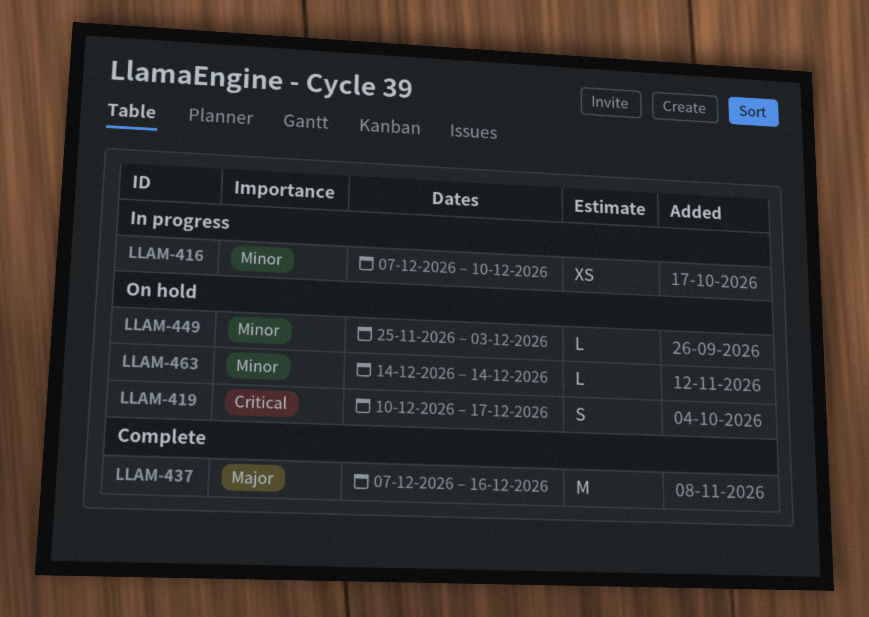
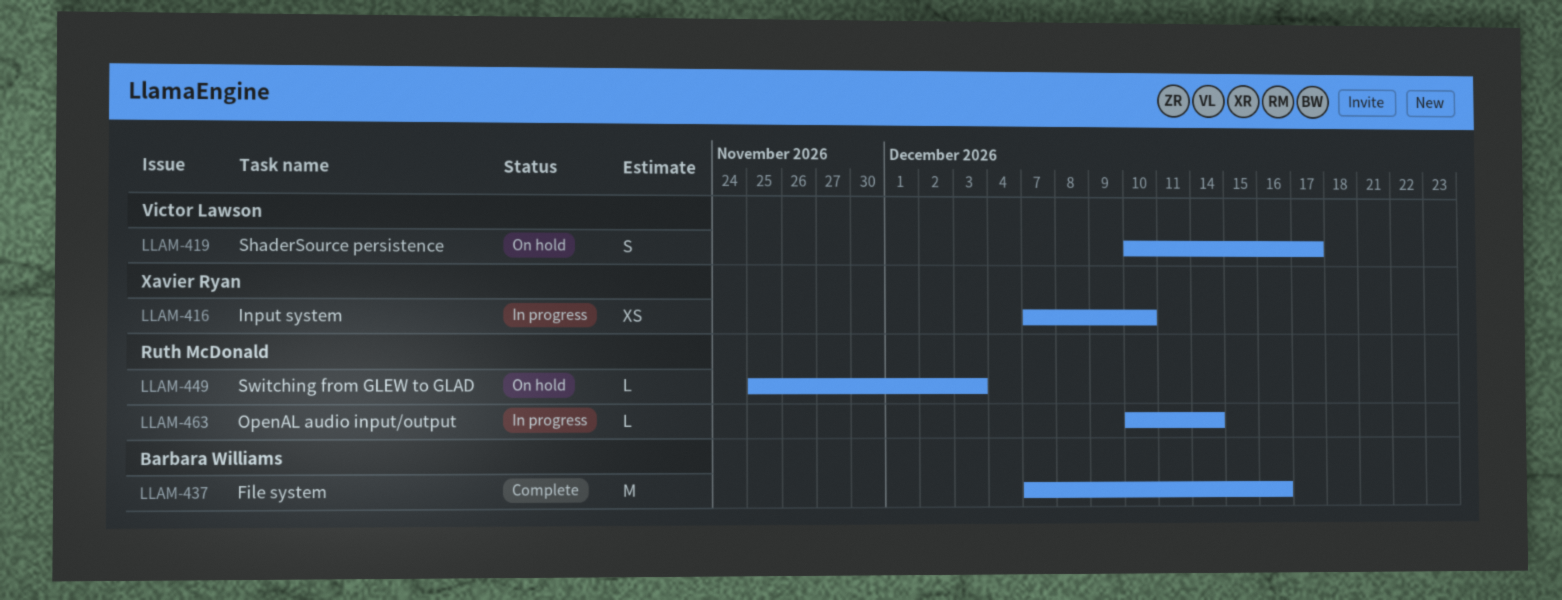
LLAM-463, status: On hold -> In progress
LLAM-463, start: Dec 14 -> Dec 10

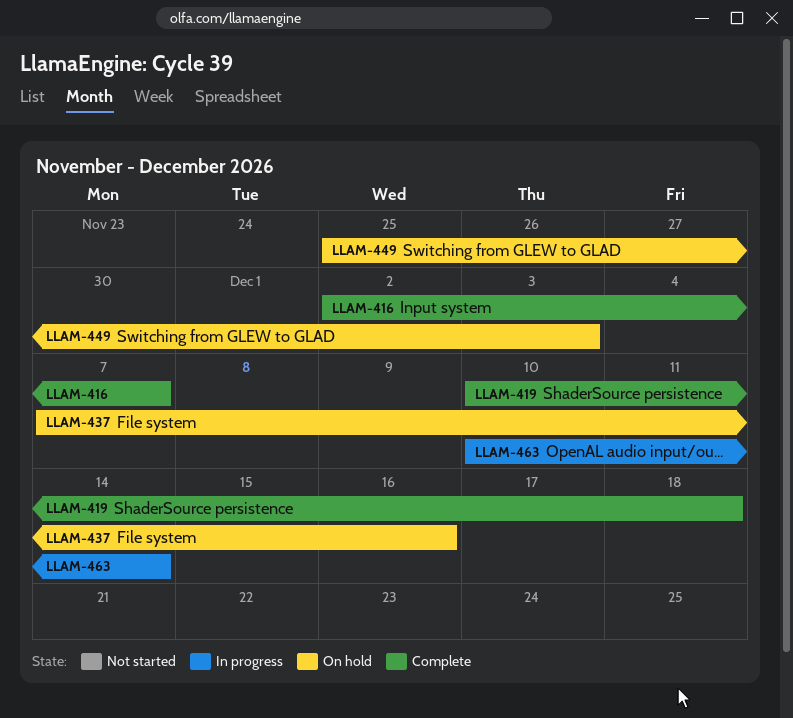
LLAM-416, status: In progress -> Complete
LLAM-416, start: Dec 7 -> Dec 2
LLAM-416, due: Dec 10 -> Dec 7
LLAM-419, status: On hold -> Complete
LLAM-419, due: Dec 17 -> Dec 18
LLAM-437, status: Complete -> On hold

